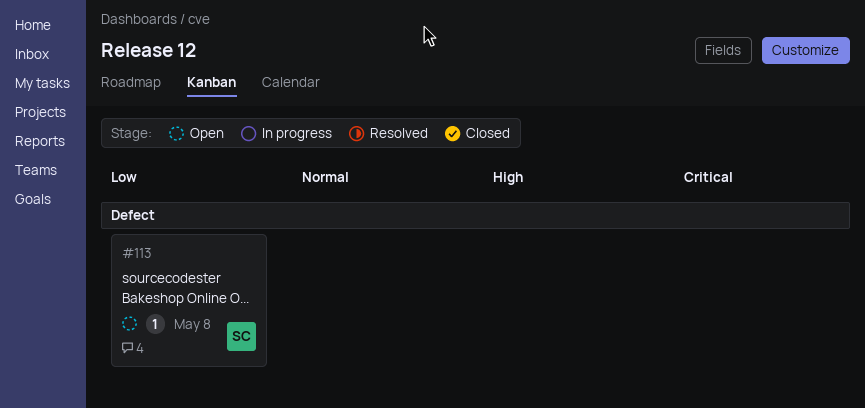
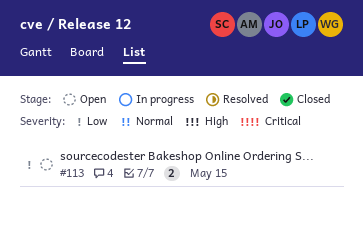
#113, estimate: 1 -> 2
#113, due: May 8 -> May 15

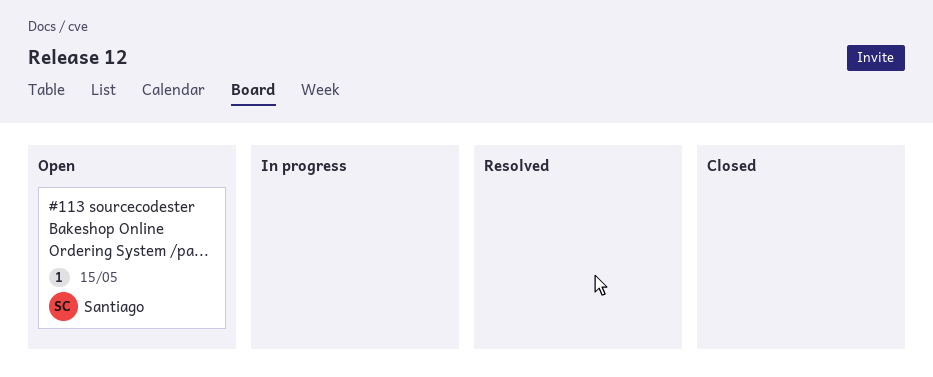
#113, estimate: 2 -> 1

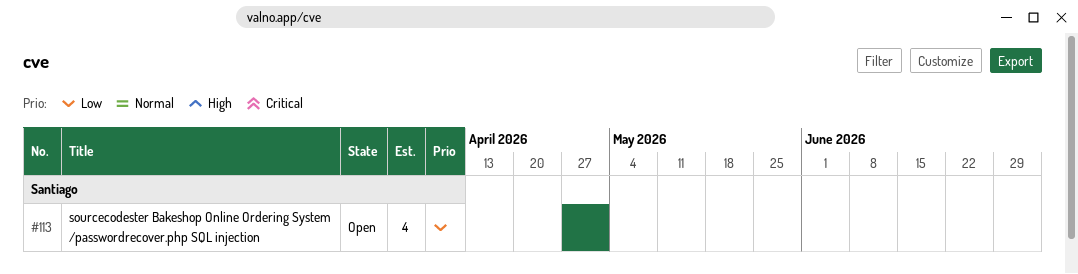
#113, estimate: 1 -> 4
#113, due: May 15 -> May 1

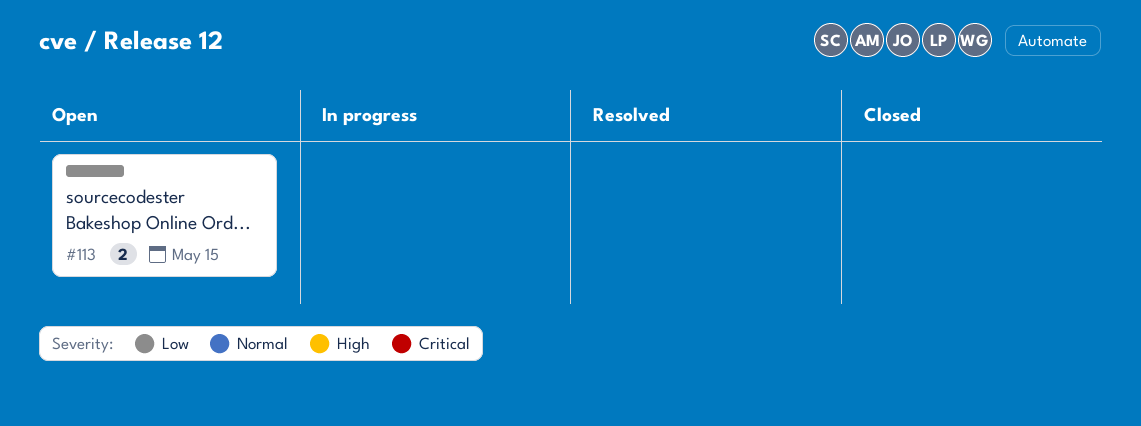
#113, estimate: 4 -> 2
#113, due: May 1 -> May 15

